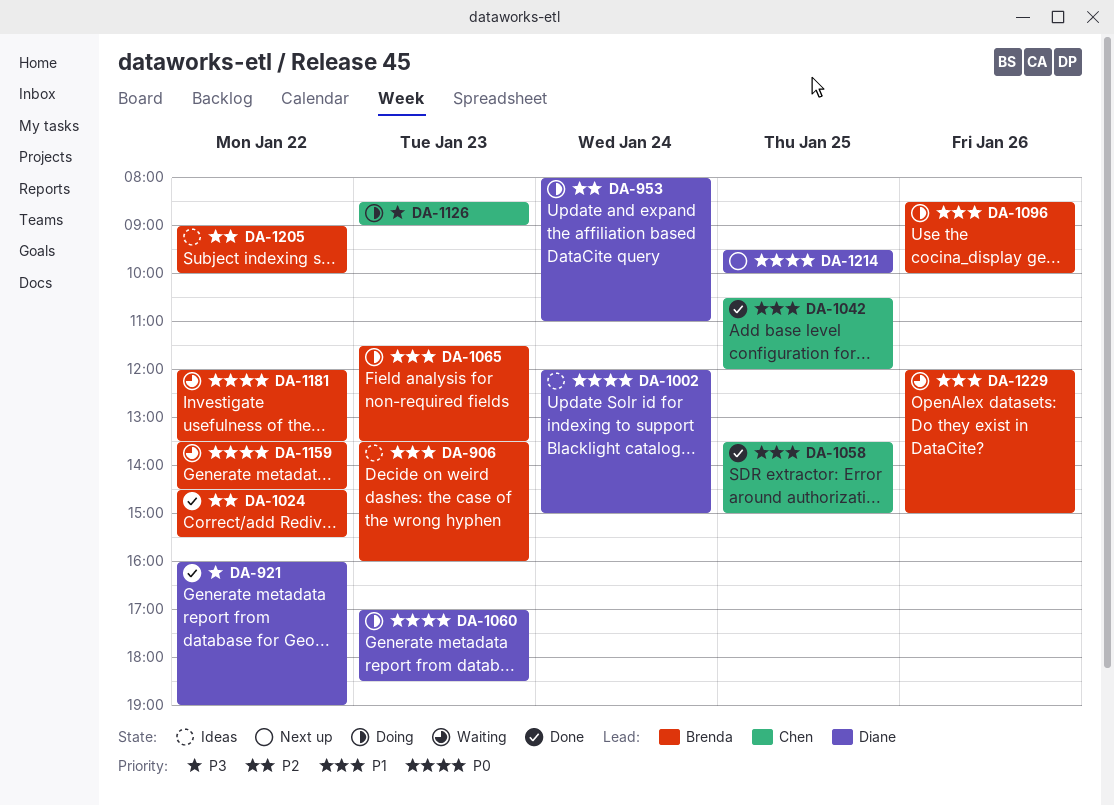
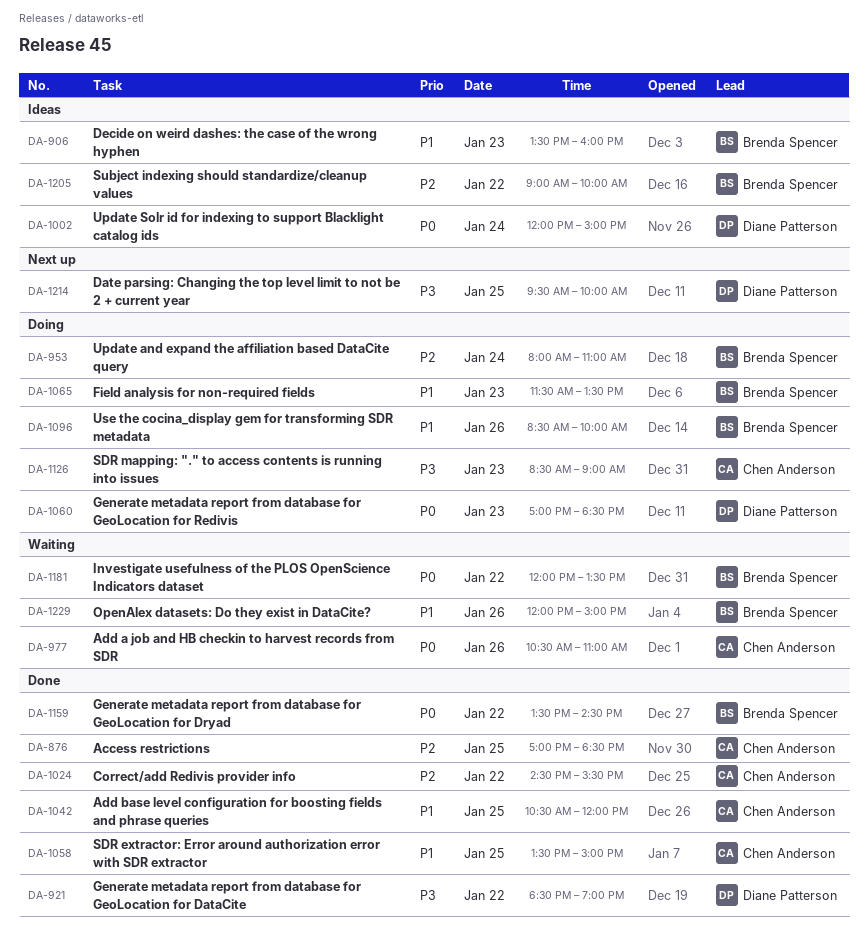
DA-876: none -> present
DA-921, begins: 16:00 -> 18:30
DA-953, owner: Diane Patterson -> Brenda Spencer
DA-977: none -> present
DA-1024, owner: Brenda Spencer -> Chen Anderson
DA-1159, status: Waiting -> Done
DA-1214, priority: P0 -> P3

